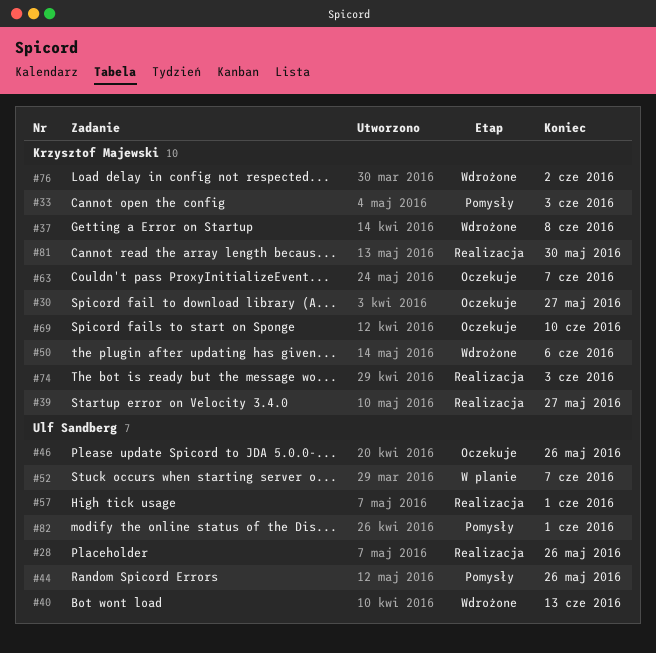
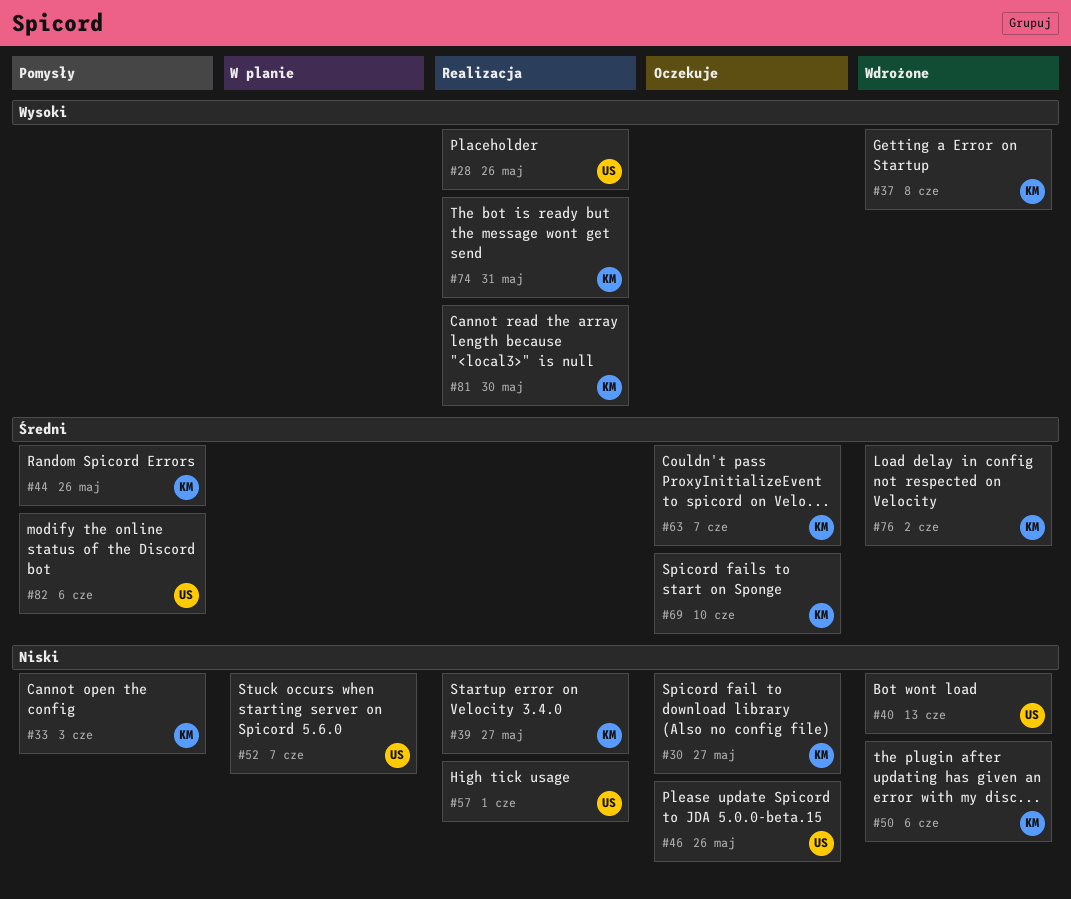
#44, owner: Ulf Sandberg -> Krzysztof Majewski
#74, due: Jun 3 -> May 31
#82, due: Jun 1 -> Jun 6

